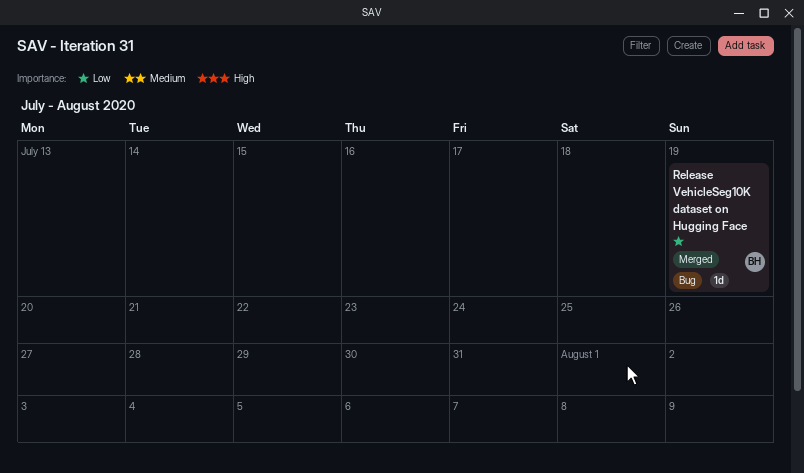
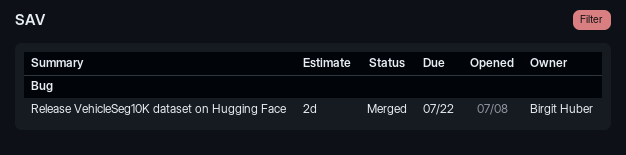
Release VehicleSeg10K dataset on Hugging Face, estimate: 1d -> 2d
Release VehicleSeg10K dataset on Hugging Face, due: Jul 19 -> Jul 22

